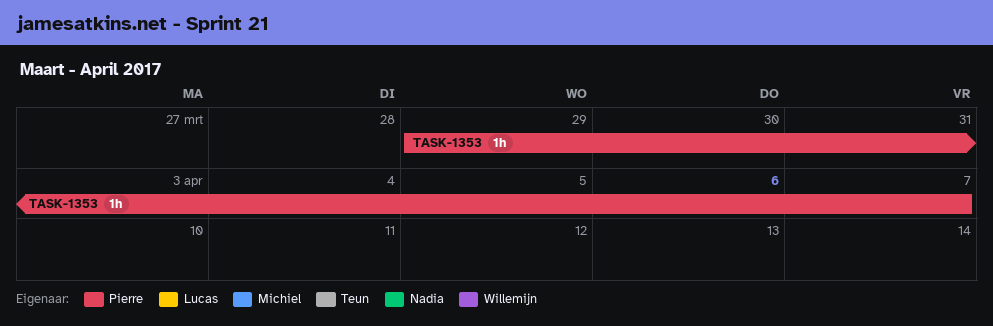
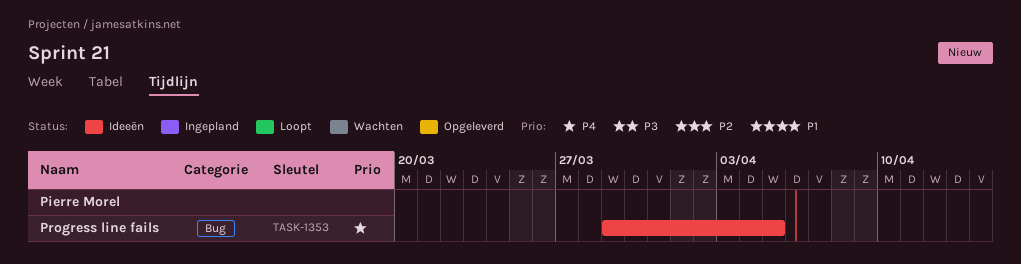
TASK-1353, due: Apr 7 -> Apr 5

